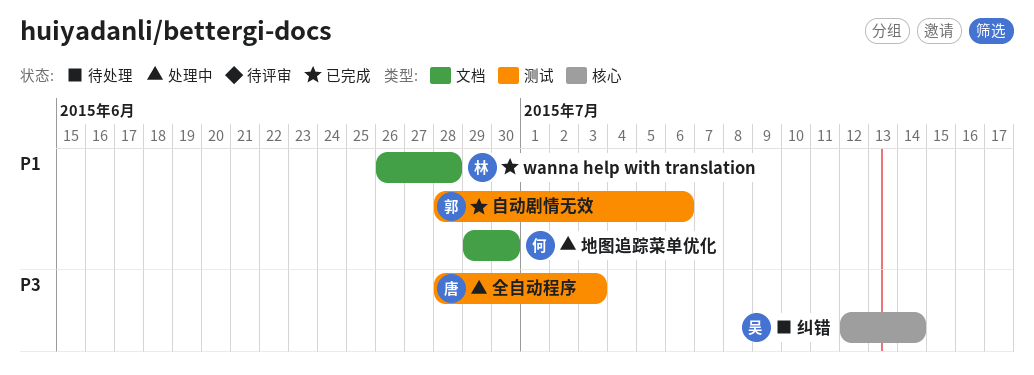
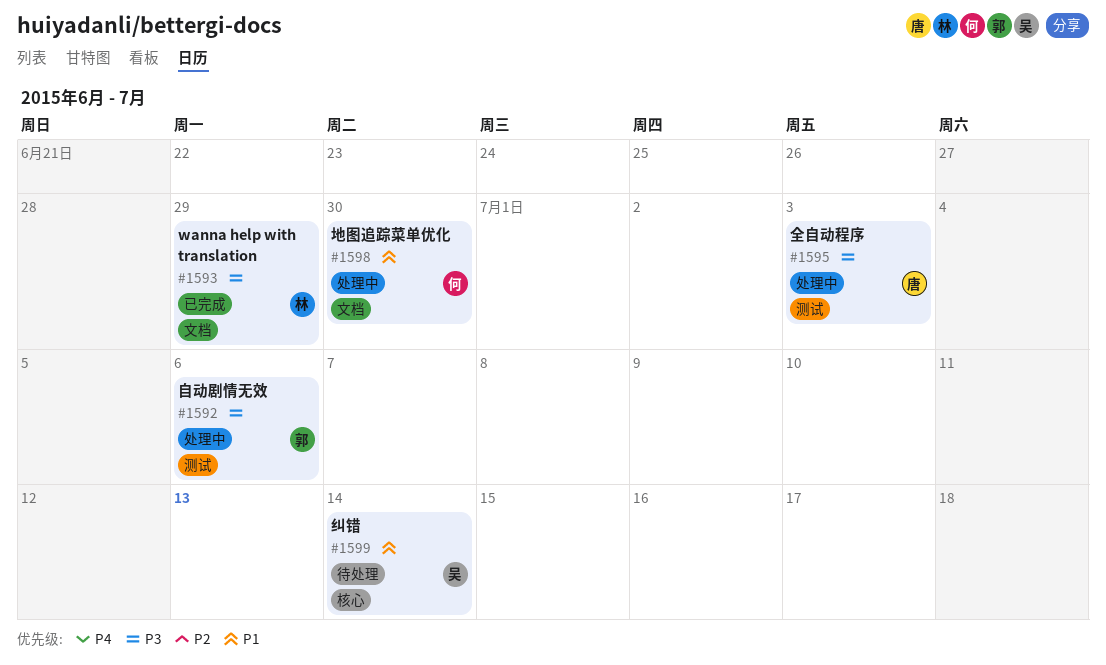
wanna help with translation, priority: P1 -> P3
wanna help with translation, due: Jun 28 -> Jun 29
纠错, priority: P3 -> P1
自动剧情无效, status: 已完成 -> 处理中
自动剧情无效, priority: P1 -> P3

